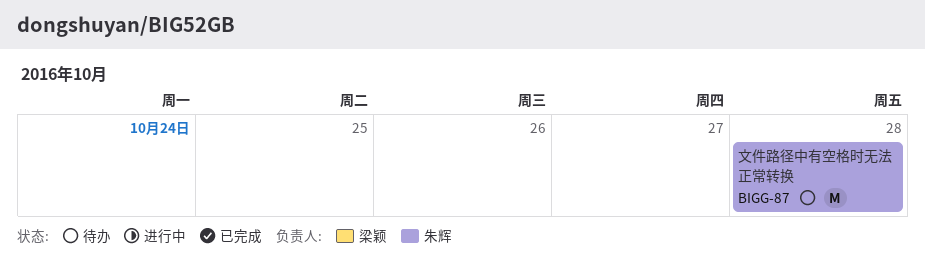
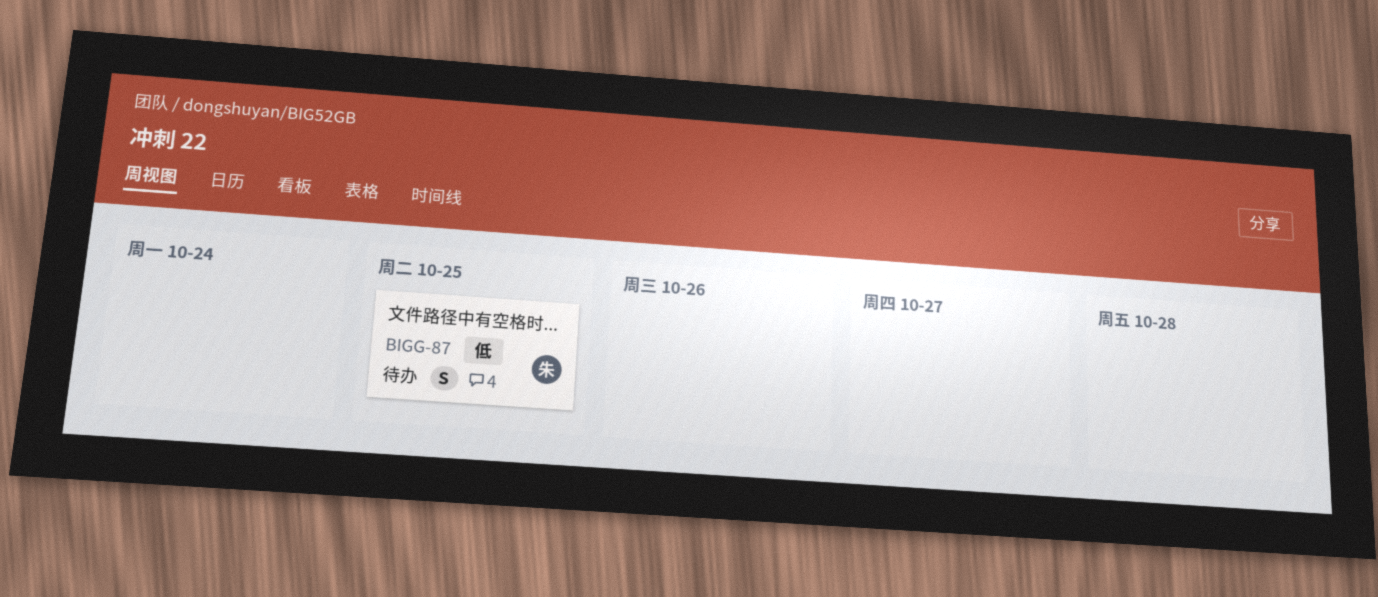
BIGG-87, estimate: M -> S
BIGG-87, due: Oct 28 -> Oct 25

